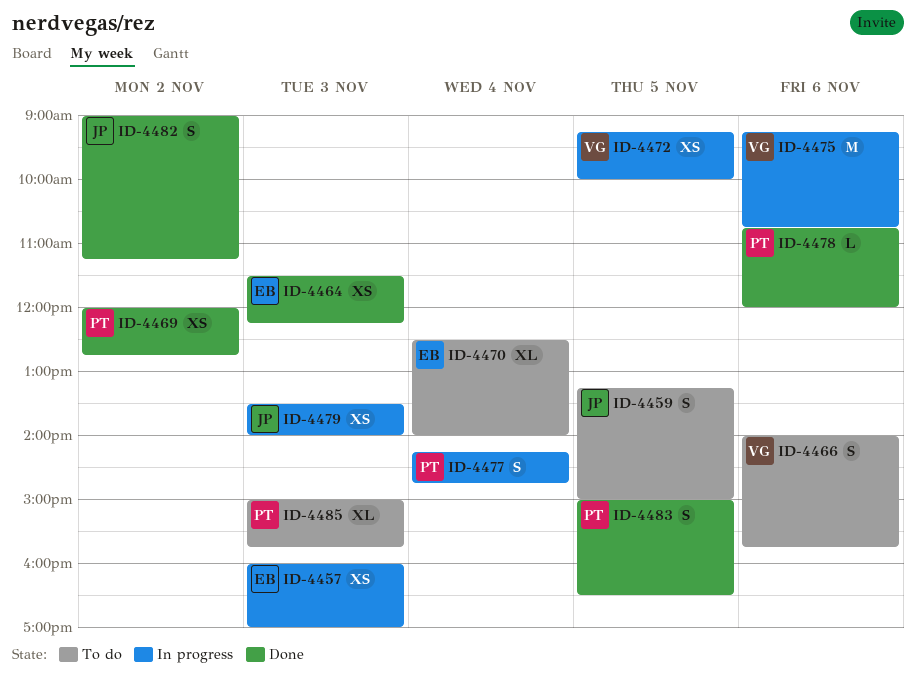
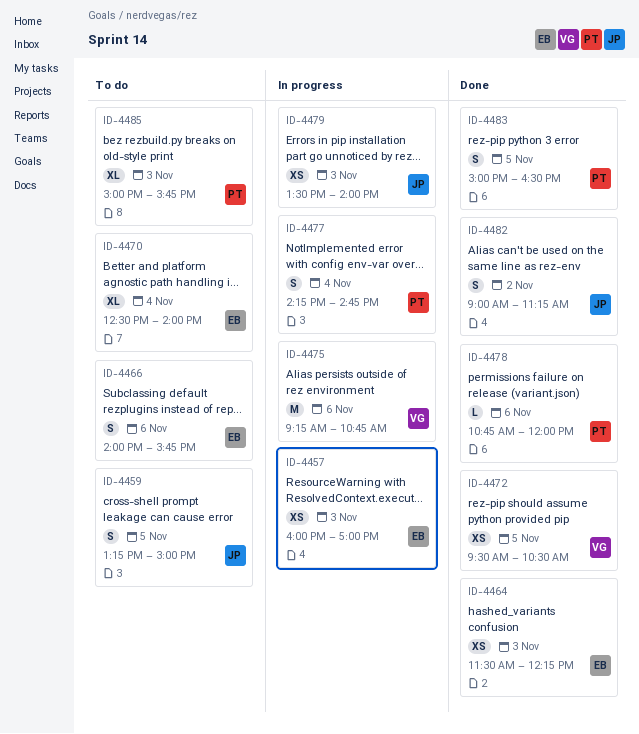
ID-4466, owner: VG -> EB
ID-4469: present -> none
ID-4472, status: In progress -> Done
ID-4472, begins: 09:15 -> 09:30
ID-4472, ends: 10:00 -> 10:30

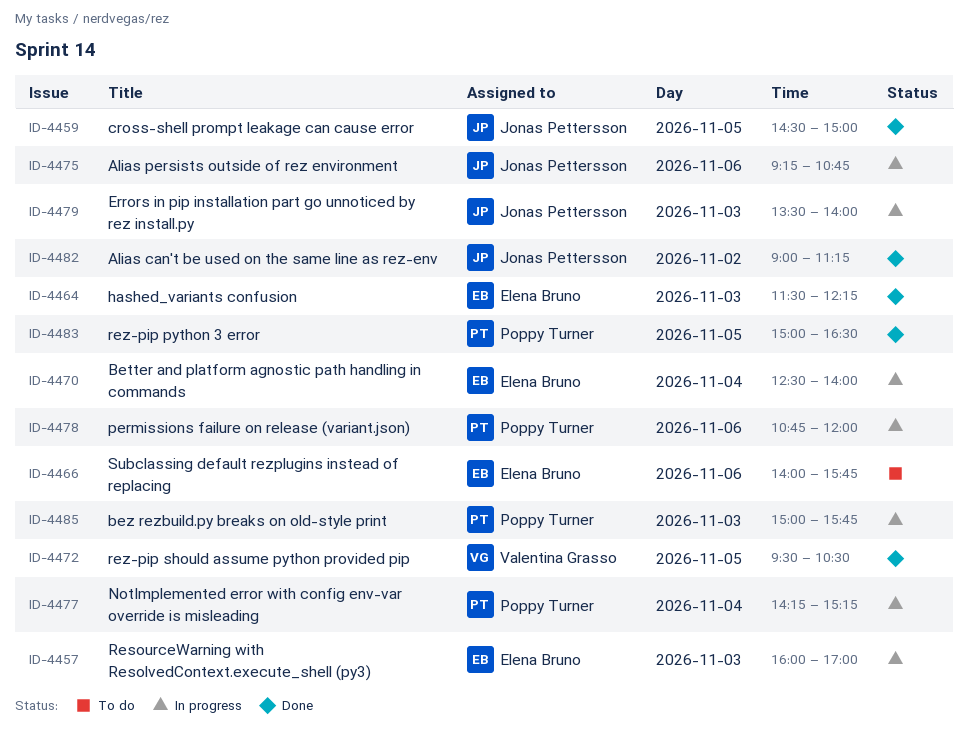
ID-4459, status: To do -> Done
ID-4459, begins: 13:15 -> 14:30
ID-4470, status: To do -> In progress
ID-4475, owner: Valentina Grasso -> Jonas Pettersson
ID-4477, ends: 14:45 -> 15:15
ID-4478, status: Done -> In progress
ID-4485, status: To do -> In progress

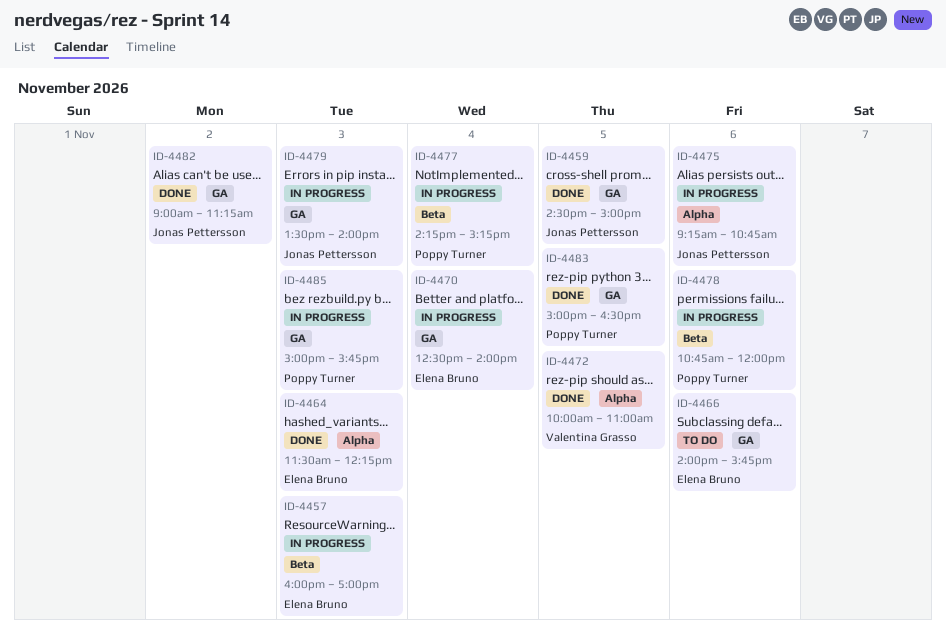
ID-4472, begins: 09:30 -> 10:00
ID-4472, ends: 10:30 -> 11:00

